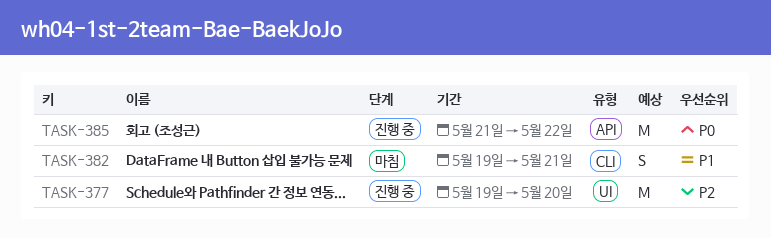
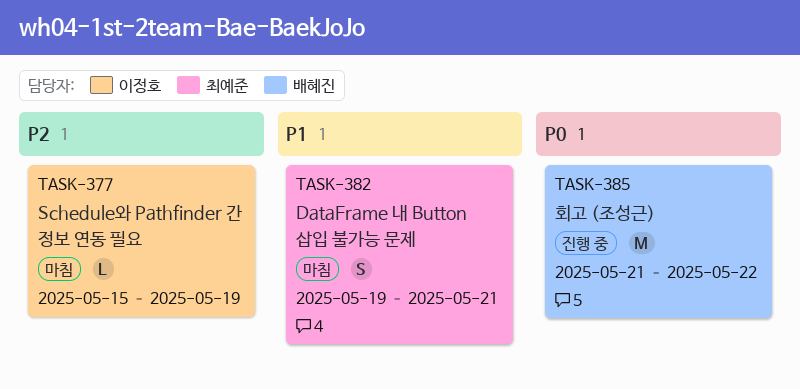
TASK-377, status: 진행 중 -> 마침
TASK-377, estimate: M -> L
TASK-377, start: May 19 -> May 15
TASK-377, due: May 20 -> May 19

